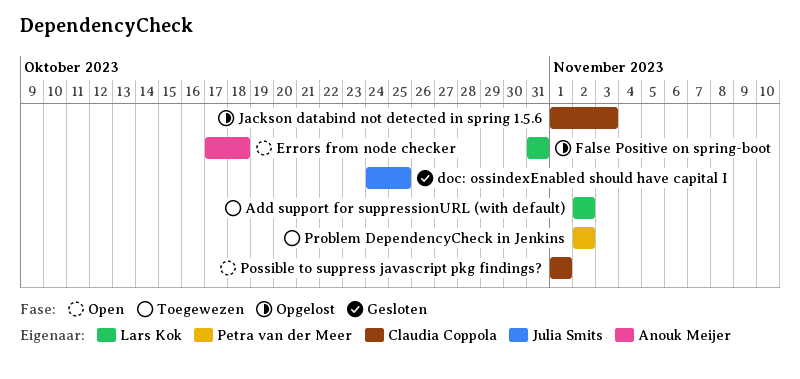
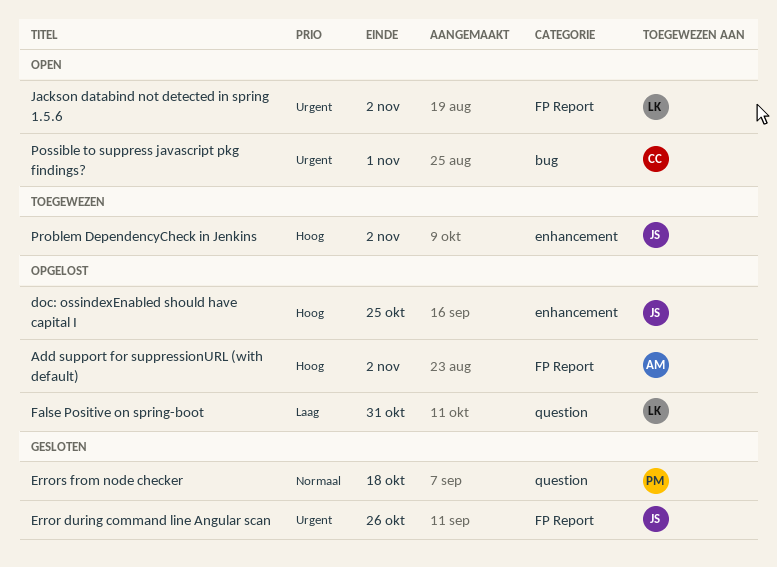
Add support for suppressionURL (with default), status: Toegewezen -> Opgelost
Add support for suppressionURL (with default), owner: Lars Kok -> Anouk Meijer
doc: ossindexEnabled should have capital I, status: Gesloten -> Opgelost
Error during command line Angular scan: none -> present
Errors from node checker, status: Open -> Gesloten
Errors from node checker, owner: Anouk Meijer -> Petra van der Meer
Jackson databind not detected in spring 1.5.6, status: Opgelost -> Open
Jackson databind not detected in spring 1.5.6, owner: Claudia Coppola -> Lars Kok
Jackson databind not detected in spring 1.5.6, due: Nov 3 -> Nov 2
Problem DependencyCheck in Jenkins, owner: Petra van der Meer -> Julia Smits

